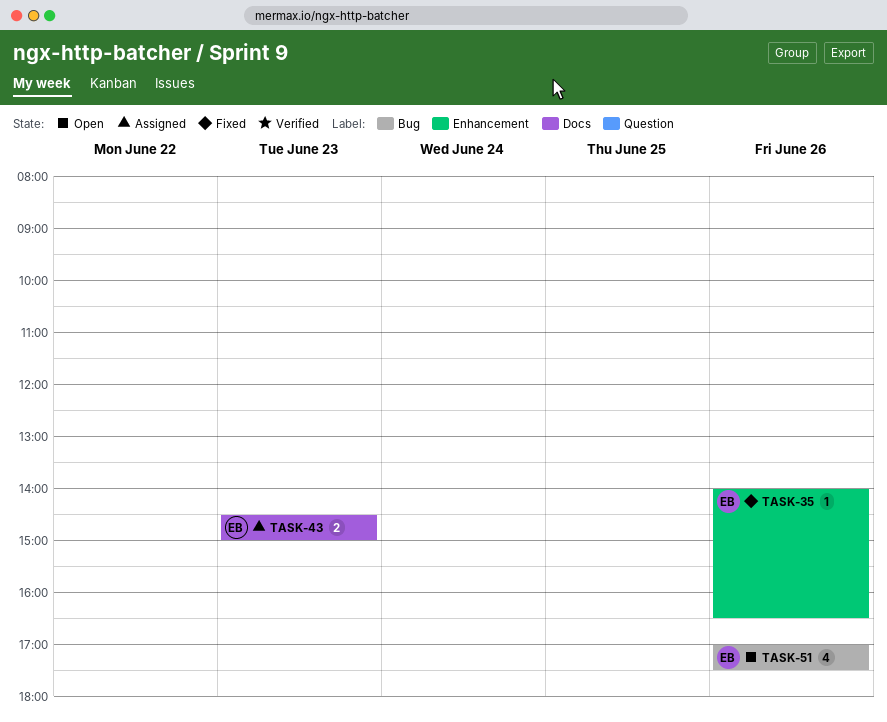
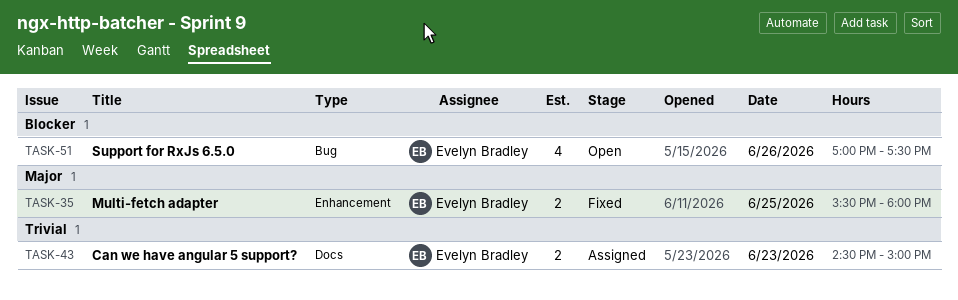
TASK-35, estimate: 1 -> 2
TASK-35, day: Jun 26 -> Jun 25
TASK-35, begins: 14:00 -> 15:30
TASK-35, ends: 16:30 -> 18:00

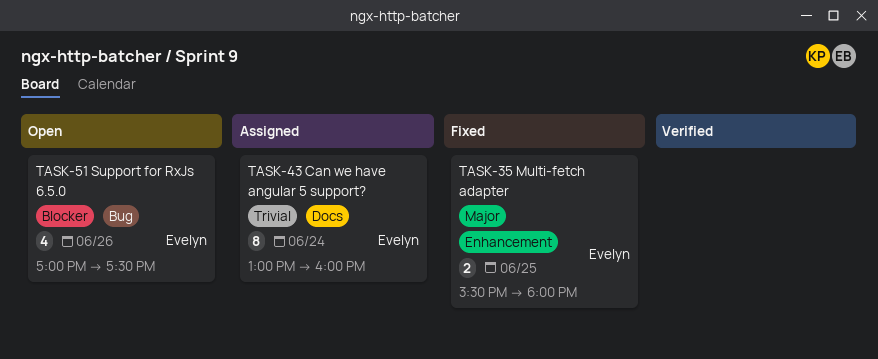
TASK-43, estimate: 2 -> 8
TASK-43, day: Jun 23 -> Jun 24
TASK-43, begins: 14:30 -> 13:00
TASK-43, ends: 15:00 -> 16:00

